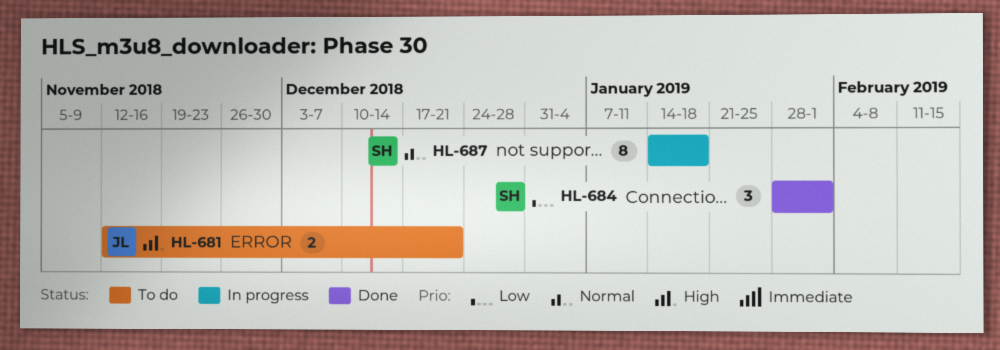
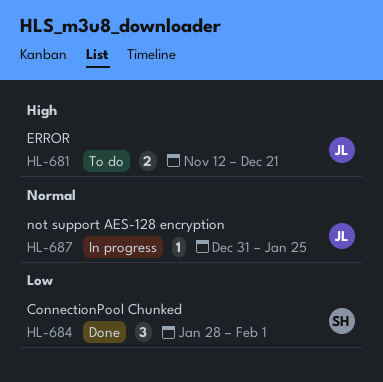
HL-687, owner: SH -> JL
HL-687, estimate: 8 -> 1
HL-687, start: Jan 14 -> Dec 31
HL-687, due: Jan 18 -> Jan 25

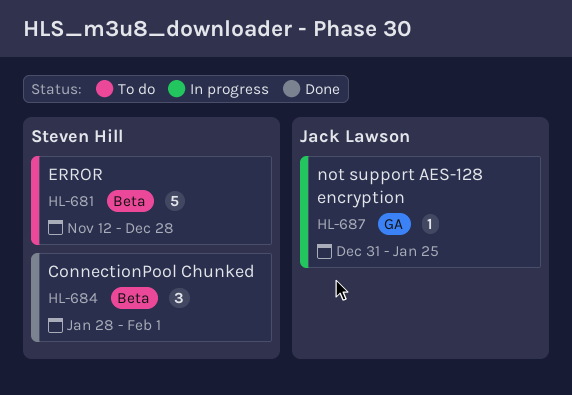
HL-681, owner: Jack Lawson -> Steven Hill
HL-681, estimate: 2 -> 5
HL-681, due: Dec 21 -> Dec 28

